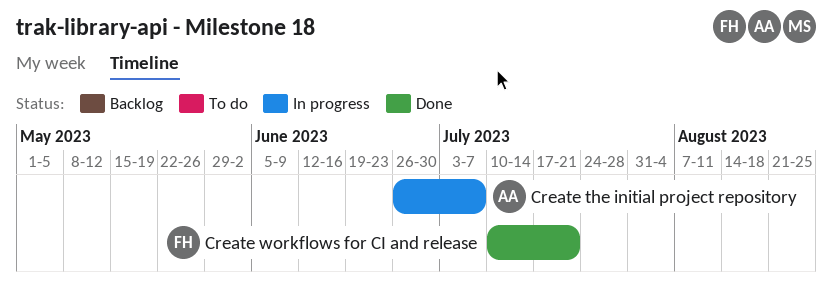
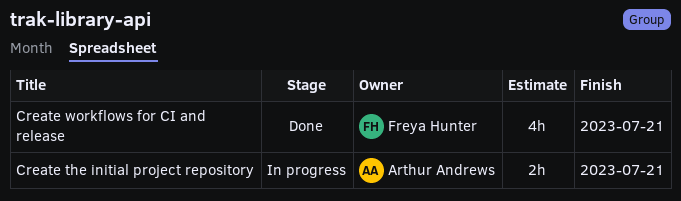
Create the initial project repository, due: Jul 7 -> Jul 21

